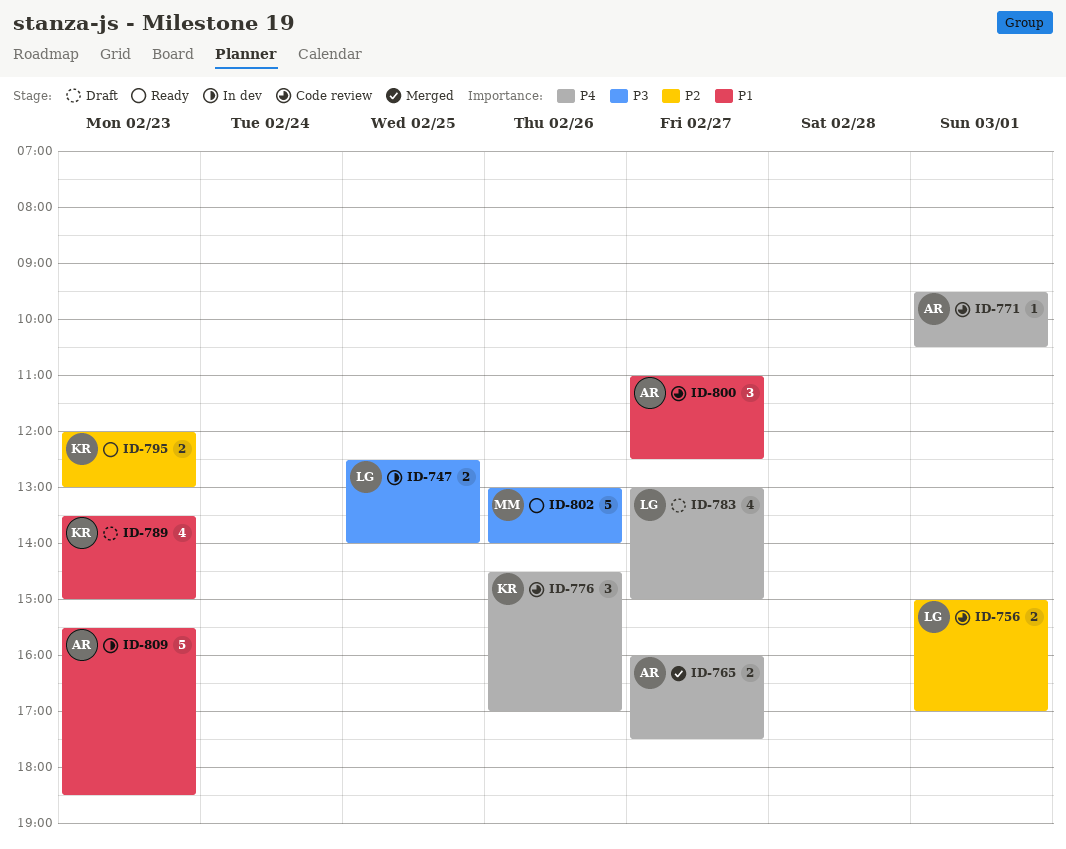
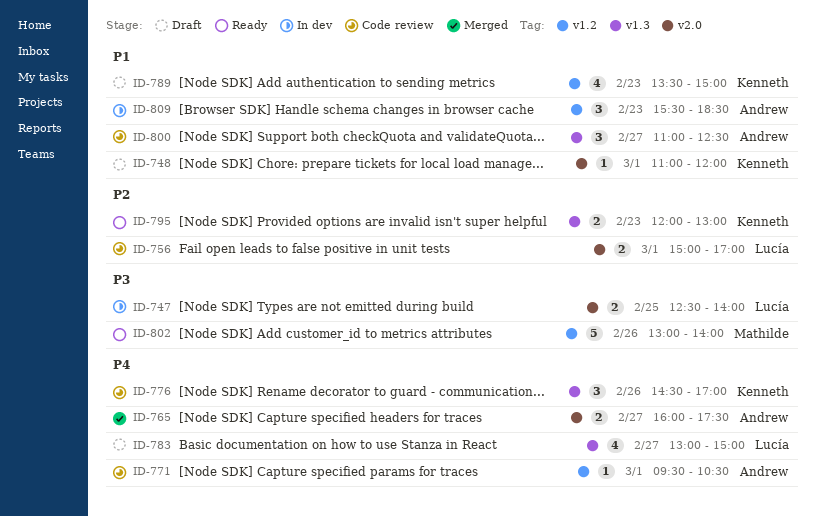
ID-748: none -> present
ID-809, estimate: 5 -> 3

